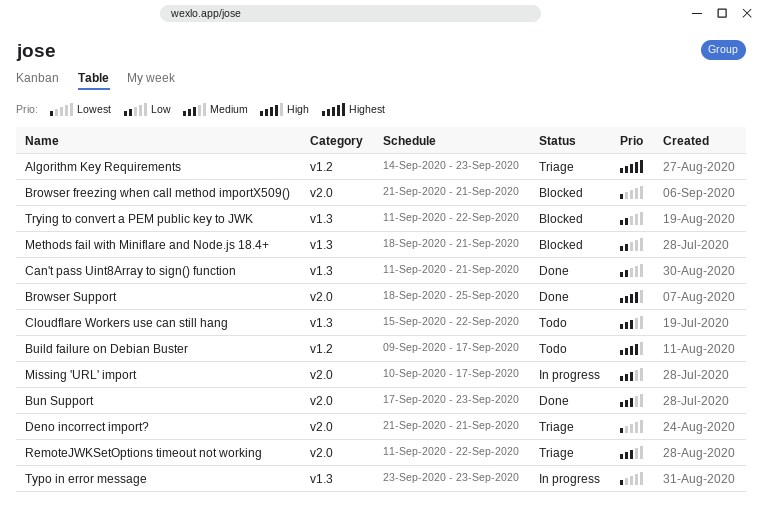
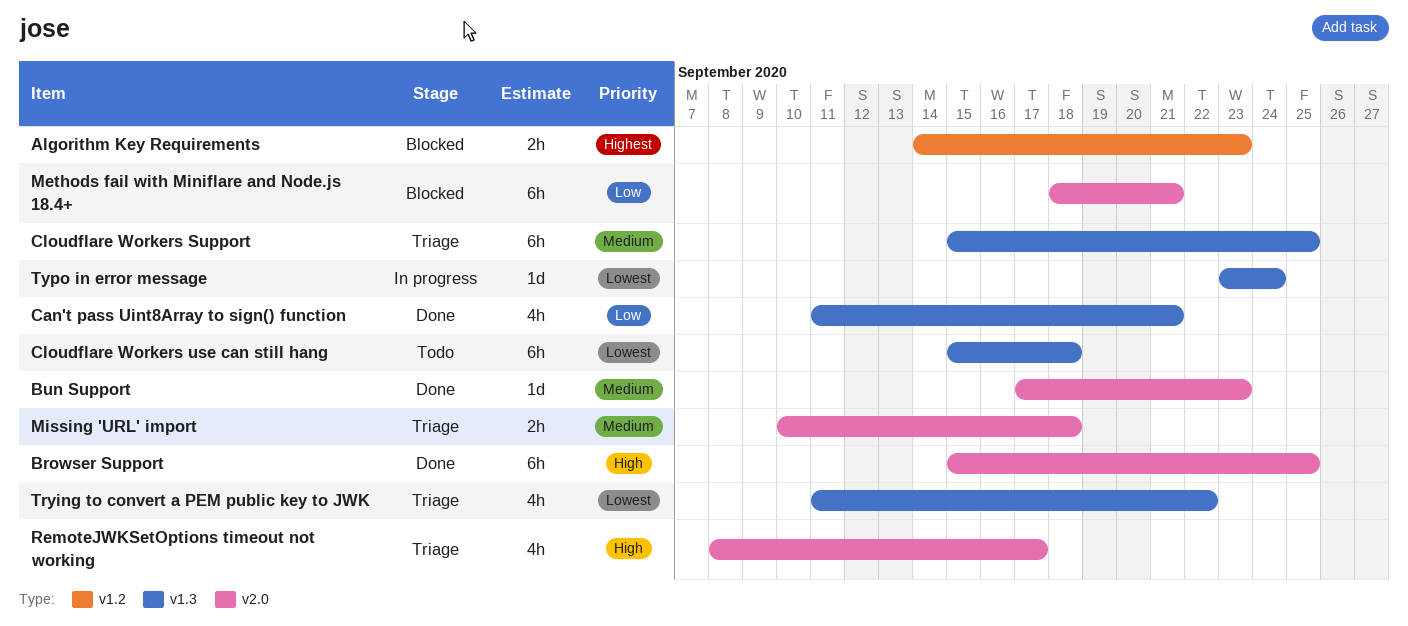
Algorithm Key Requirements, status: Triage -> Blocked
Browser freezing when call method importX509(): present -> none
Browser Support, start: Sep 18 -> Sep 15
Build failure on Debian Buster: present -> none
Cloudflare Workers Support: none -> present
Cloudflare Workers use can still hang, priority: Medium -> Lowest
Cloudflare Workers use can still hang, due: Sep 22 -> Sep 18
Deno incorrect import?: present -> none
Methods fail with Miniflare and Node.js 18.4+, label: v1.3 -> v2.0
Missing 'URL' import, status: In progress -> Triage
Missing 'URL' import, due: Sep 17 -> Sep 18
RemoteJWKSetOptions timeout not working, priority: Medium -> High
RemoteJWKSetOptions timeout not working, start: Sep 11 -> Sep 8
RemoteJWKSetOptions timeout not working, due: Sep 22 -> Sep 17
Trying to convert a PEM public key to JWK, status: Blocked -> Triage
Trying to convert a PEM public key to JWK, priority: Low -> Lowest
Typo in error message, due: Sep 23 -> Sep 24

